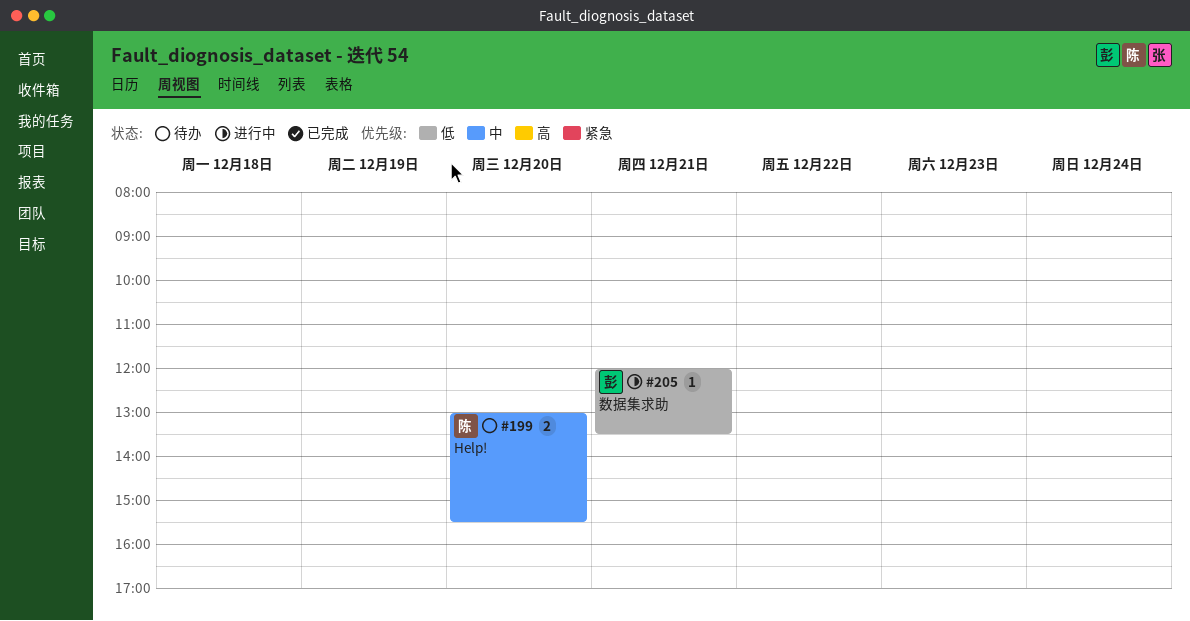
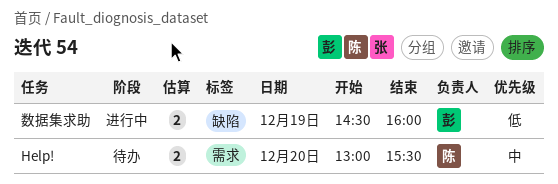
数据集求助, estimate: 1 -> 2
数据集求助, day: Dec 21 -> Dec 19
数据集求助, begins: 12:00 -> 14:30
数据集求助, ends: 13:30 -> 16:00

